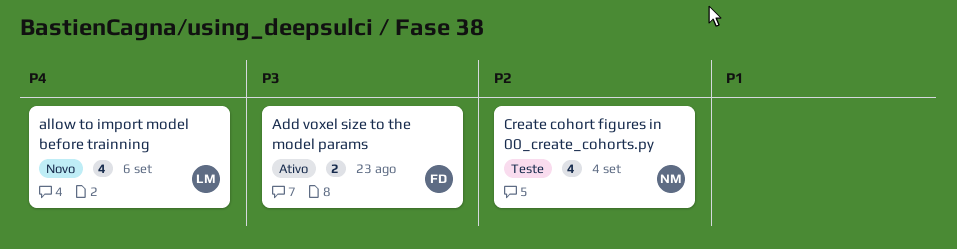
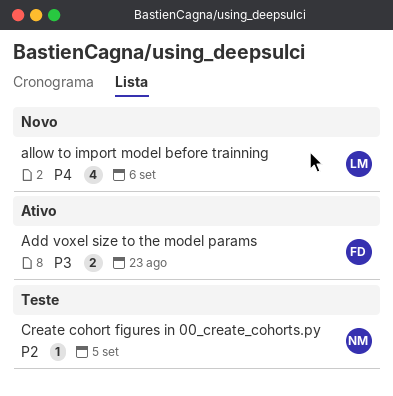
Create cohort figures in 00_create_cohorts.py, estimate: 4 -> 1
Create cohort figures in 00_create_cohorts.py, due: Sep 4 -> Sep 5

